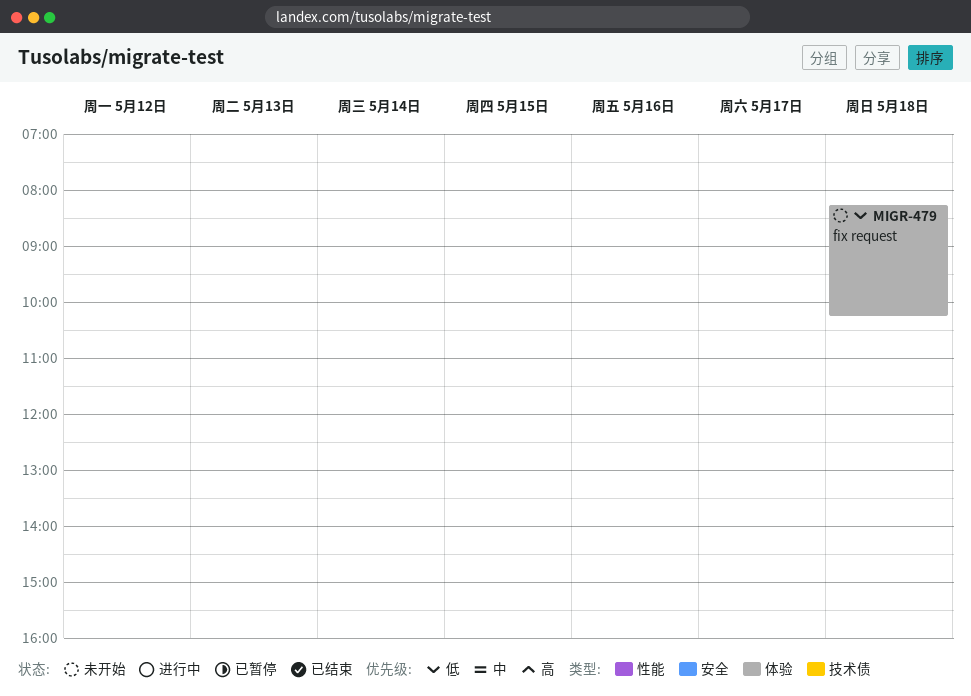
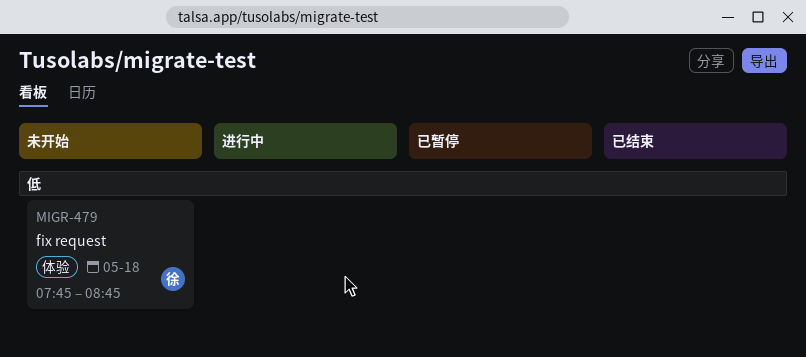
MIGR-479, begins: 08:15 -> 07:45
MIGR-479, ends: 10:15 -> 08:45

